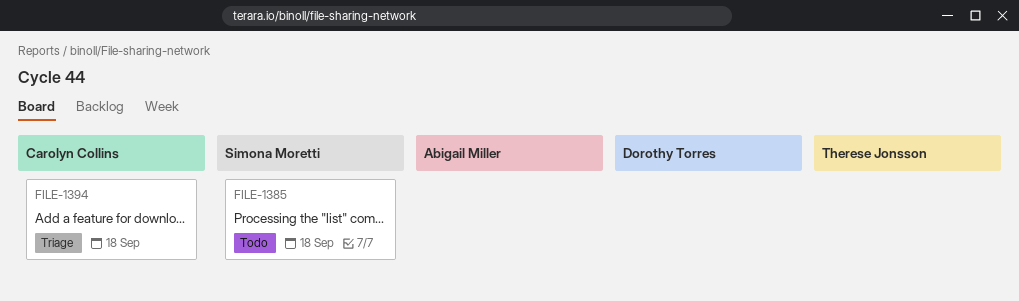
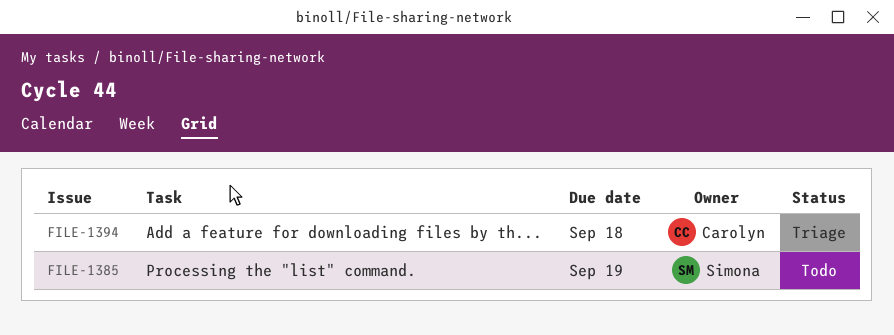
FILE-1385, due: Sep 18 -> Sep 19

